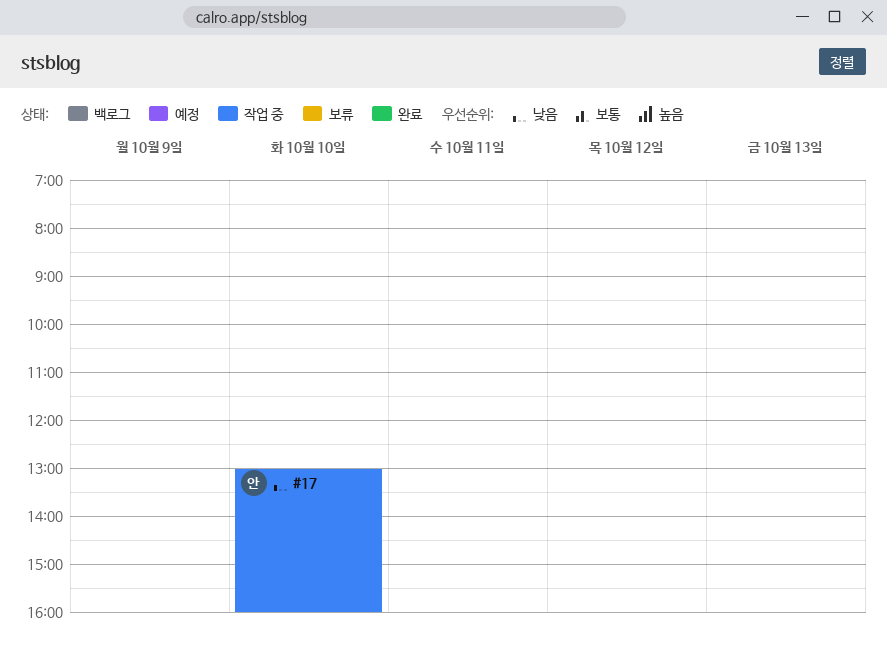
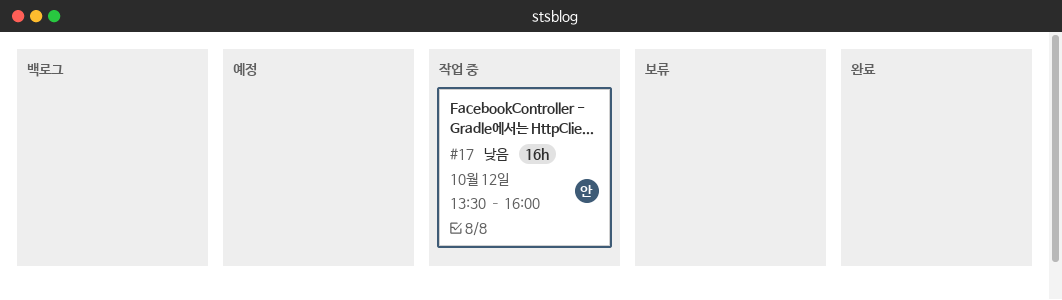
#17, day: Oct 10 -> Oct 12
#17, begins: 13:00 -> 13:30

